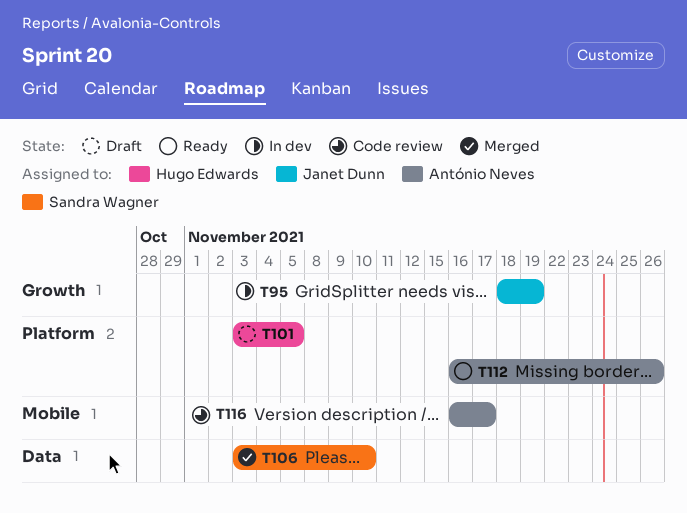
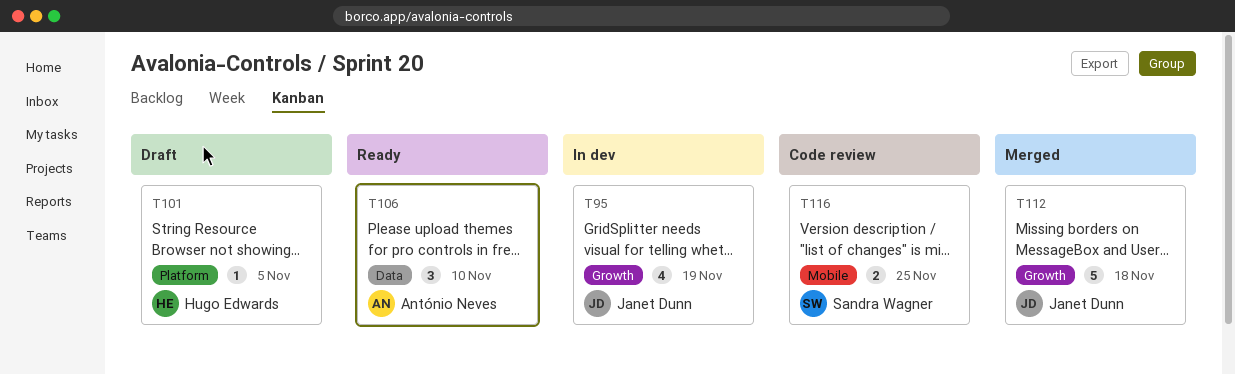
T106, status: Merged -> Ready
T106, owner: Sandra Wagner -> António Neves
T112, status: Ready -> Merged
T112, owner: António Neves -> Janet Dunn
T112, label: Platform -> Growth
T112, due: Nov 26 -> Nov 18
T116, owner: António Neves -> Sandra Wagner
T116, due: Nov 17 -> Nov 25

